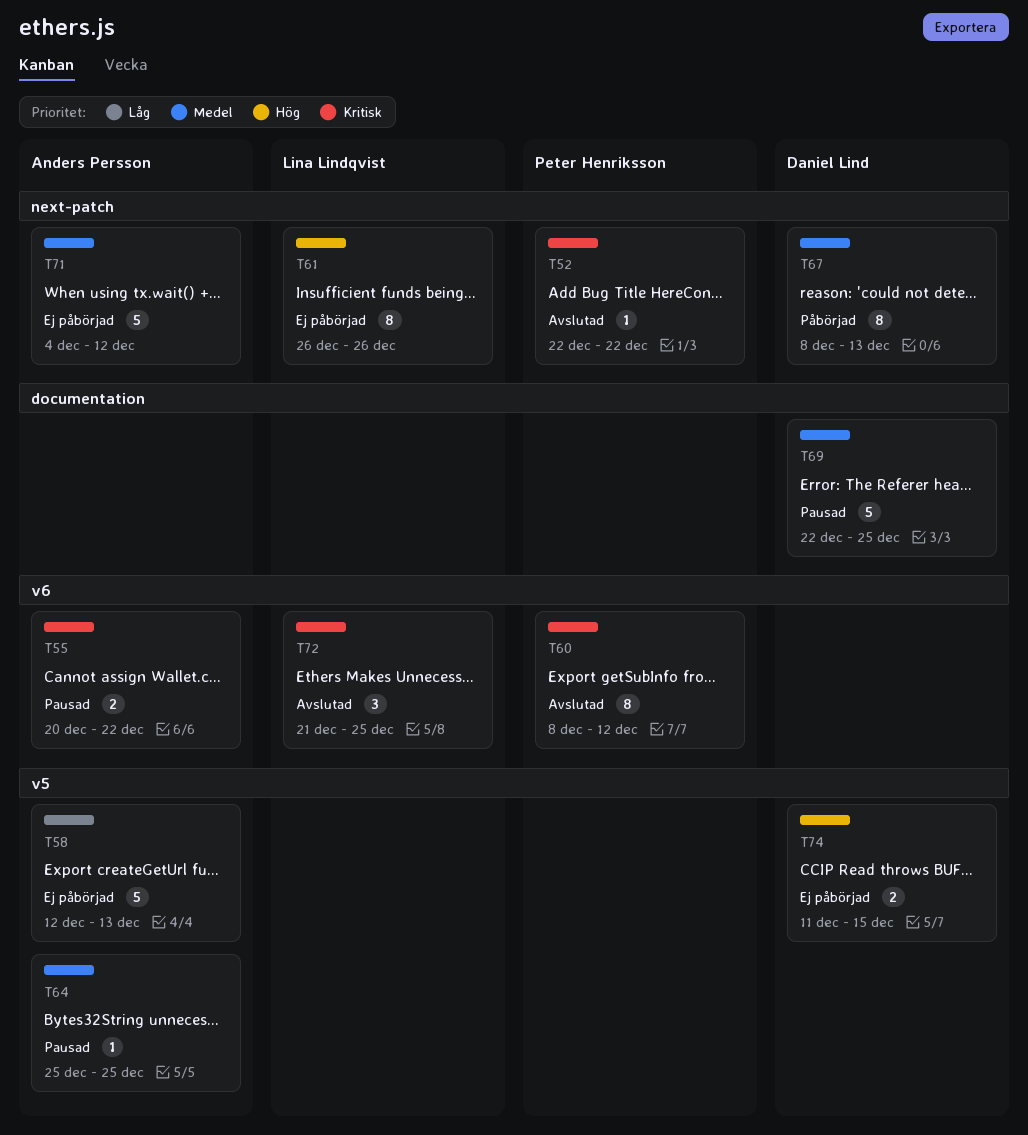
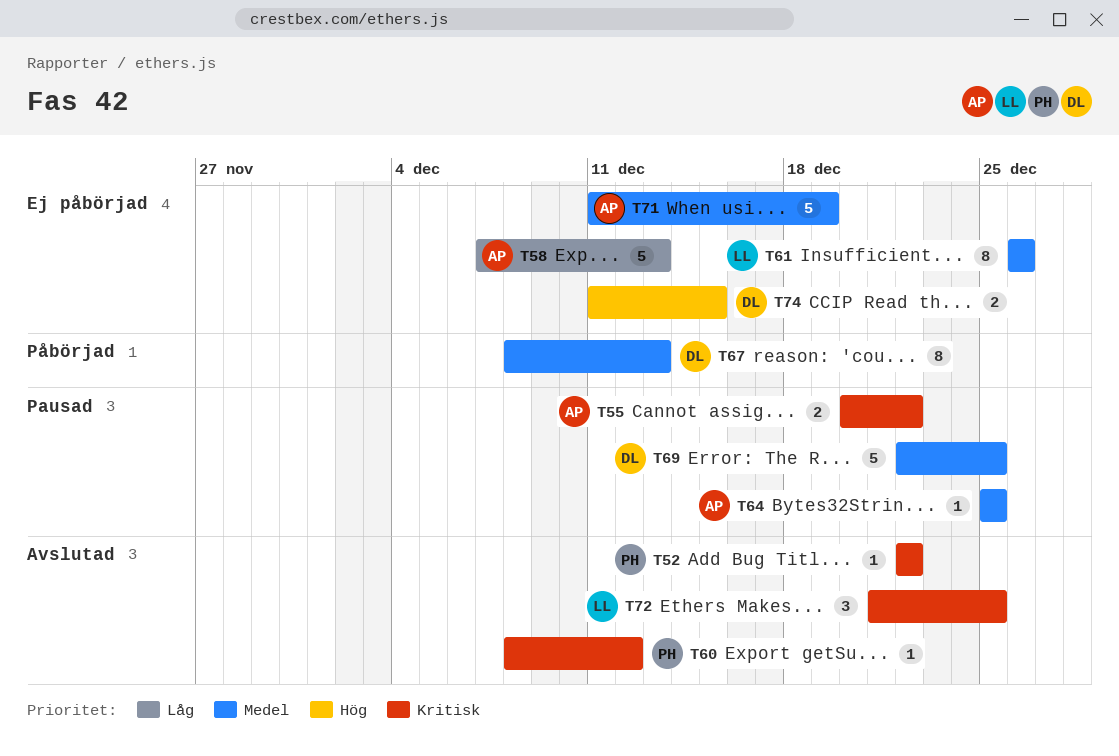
T58, start: Dec 12 -> Dec 7
T60, estimate: 8 -> 1
T61, priority: Hög -> Medel
T71, start: Dec 4 -> Dec 11
T71, due: Dec 12 -> Dec 19

